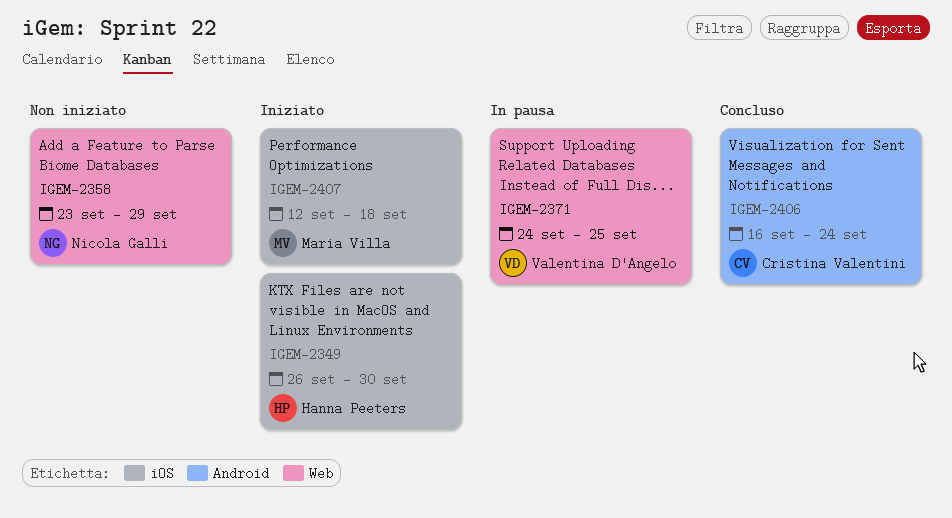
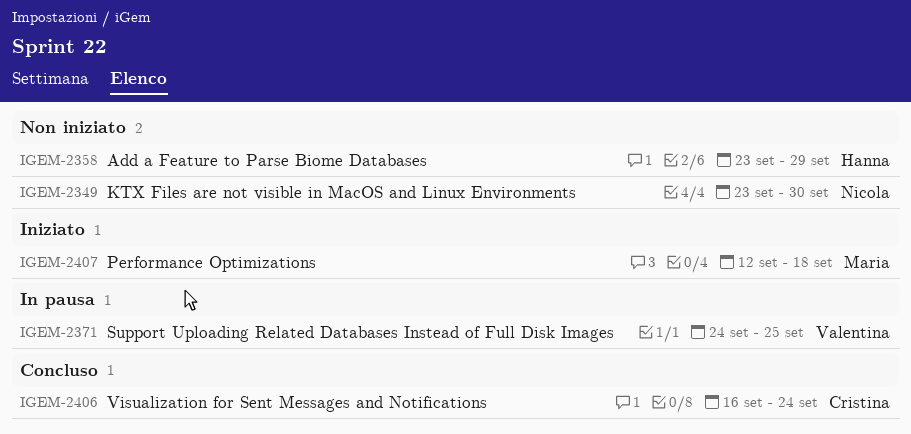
IGEM-2349, status: Iniziato -> Non iniziato
IGEM-2349, owner: Hanna Peeters -> Nicola Galli
IGEM-2349, start: Sep 26 -> Sep 23
IGEM-2358, owner: Nicola Galli -> Hanna Peeters

